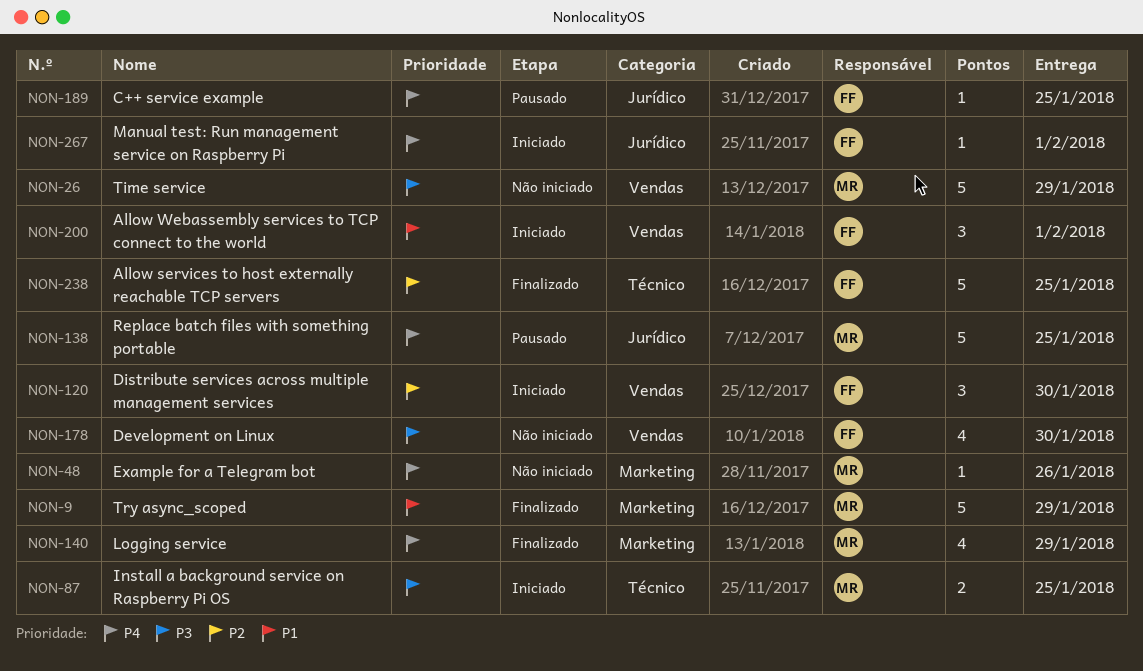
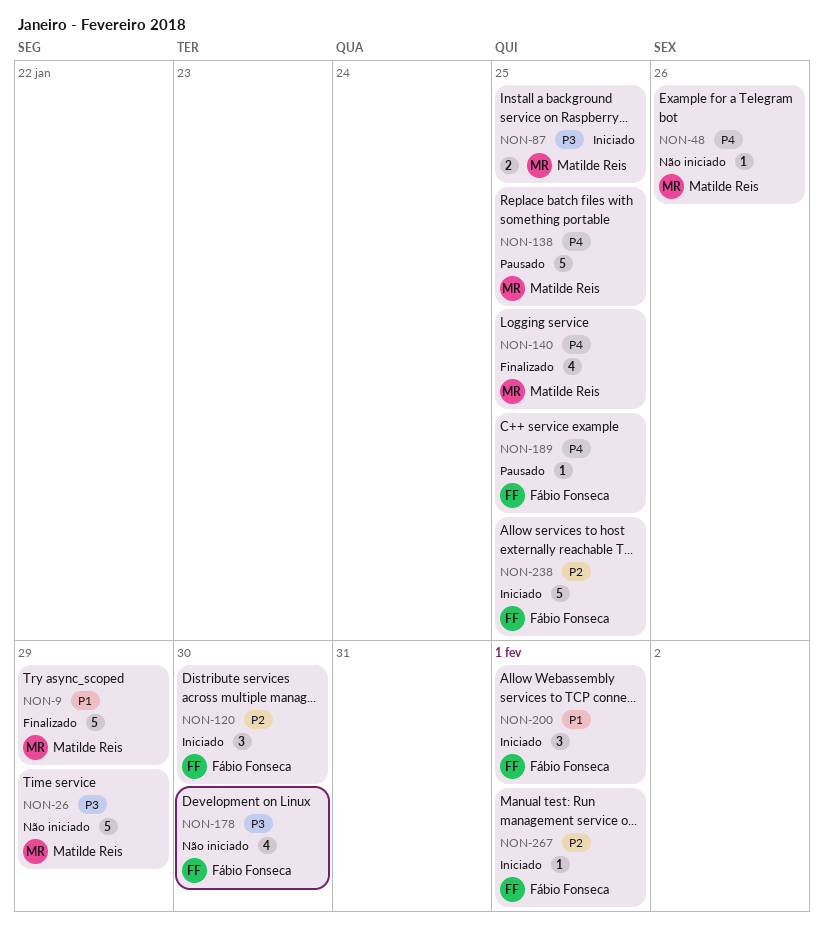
NON-140, due: Jan 29 -> Jan 25
NON-238, status: Finalizado -> Iniciado
NON-267, priority: P4 -> P2

